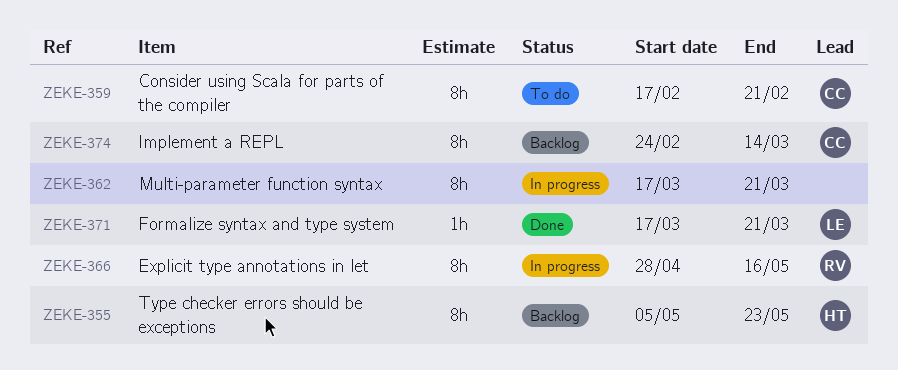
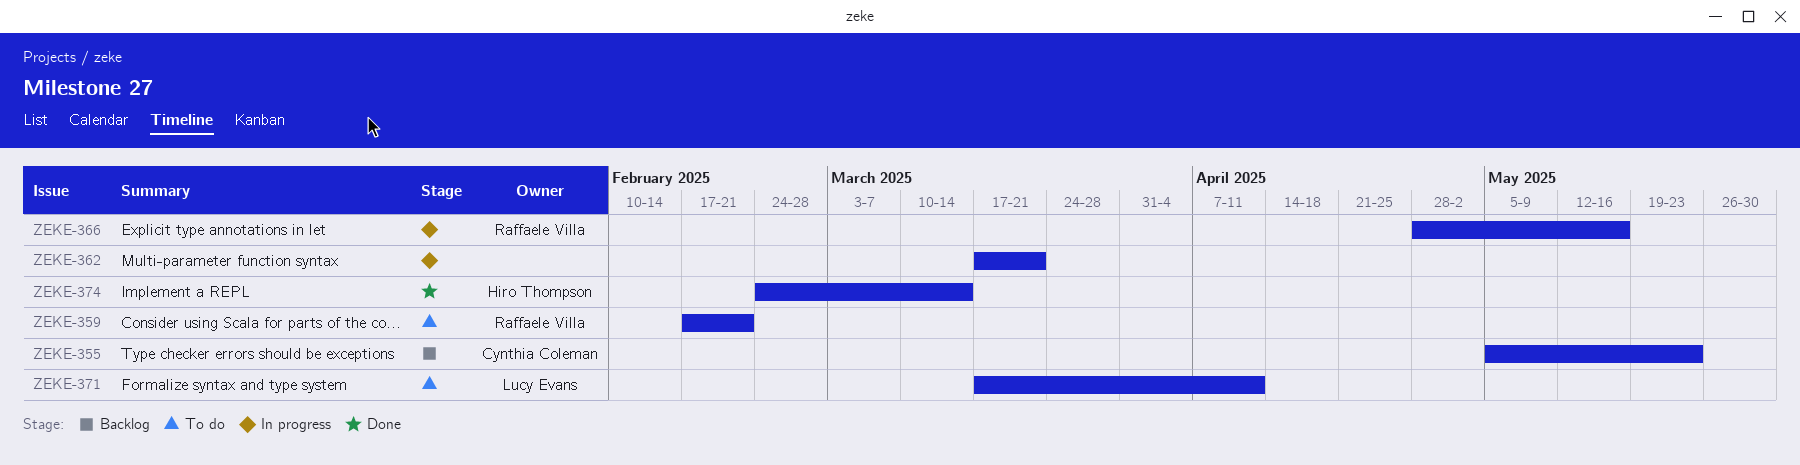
ZEKE-355, owner: Hiro Thompson -> Cynthia Coleman
ZEKE-359, owner: Cynthia Coleman -> Raffaele Villa
ZEKE-371, status: Done -> To do
ZEKE-371, due: Mar 21 -> Apr 11
ZEKE-374, status: Backlog -> Done
ZEKE-374, owner: Cynthia Coleman -> Hiro Thompson

